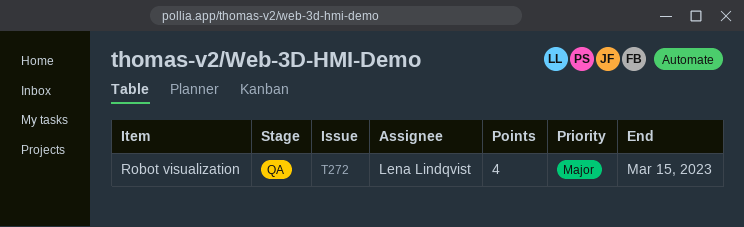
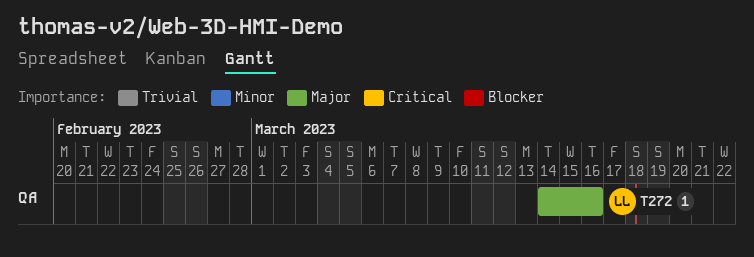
T272, estimate: 4 -> 1
T272, due: Mar 15 -> Mar 16

